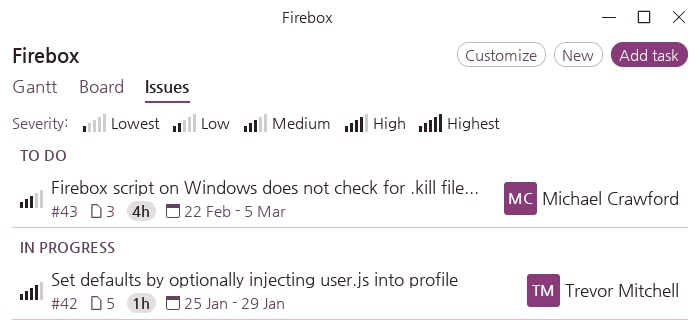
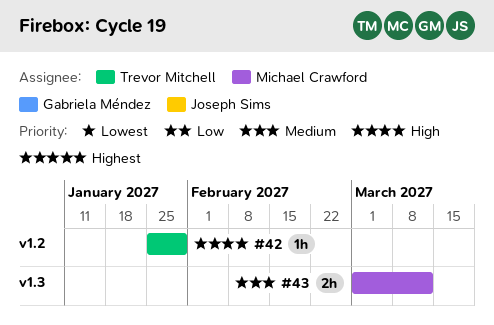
#43, estimate: 4h -> 2h
#43, start: Feb 22 -> Mar 1
#43, due: Mar 5 -> Mar 12

